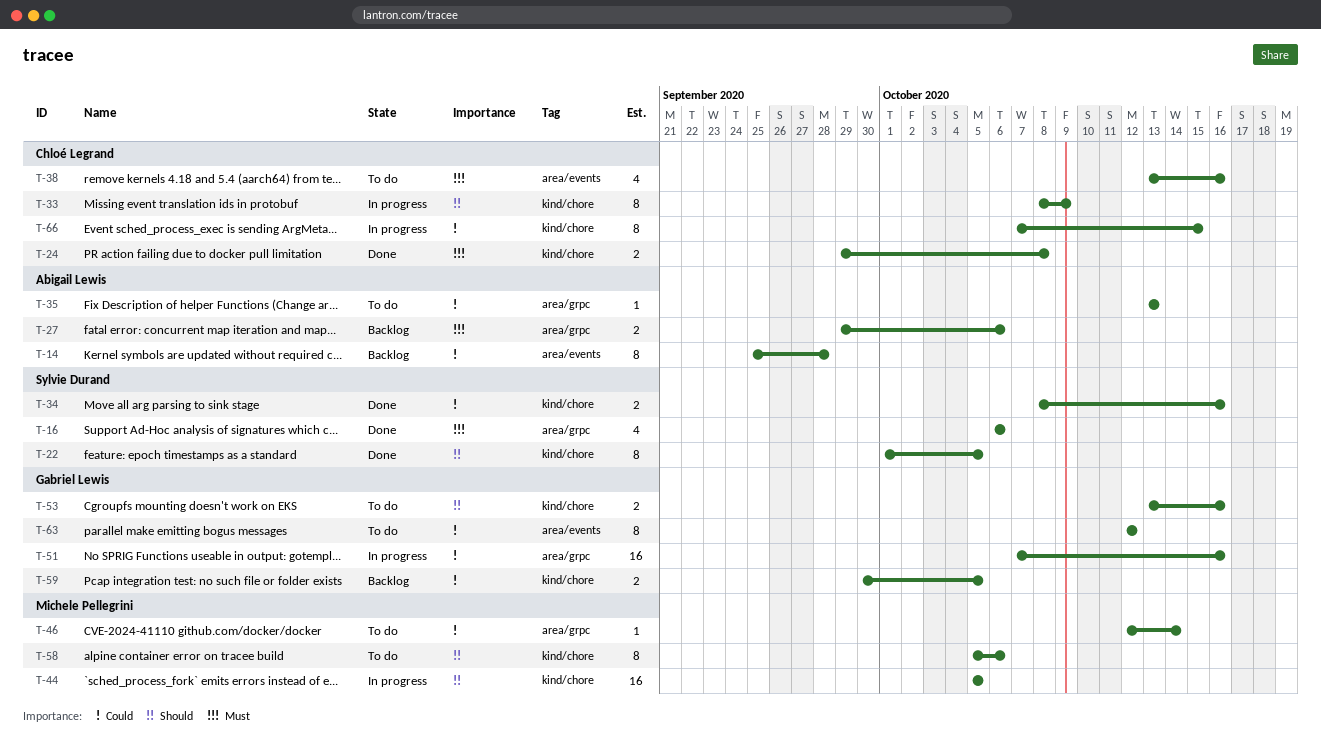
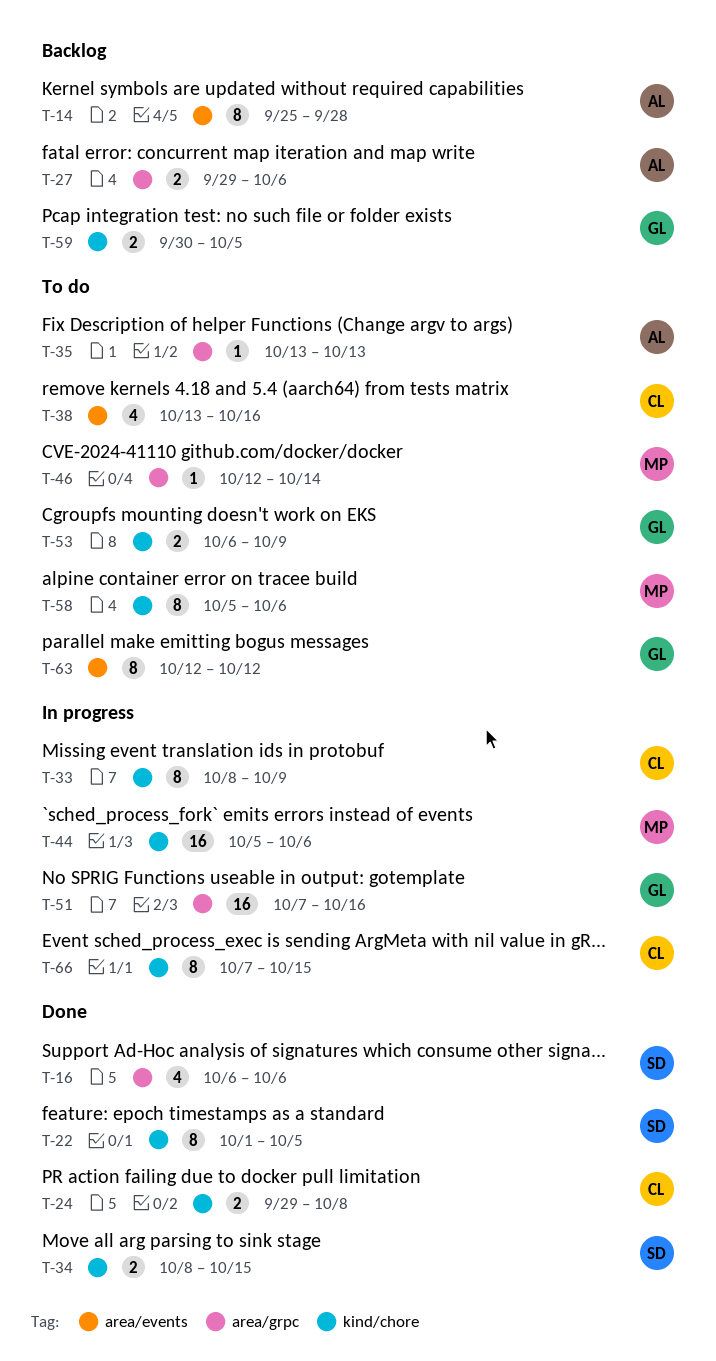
T-34, due: Oct 16 -> Oct 15
T-44, due: Oct 5 -> Oct 6
T-53, start: Oct 13 -> Oct 6
T-53, due: Oct 16 -> Oct 9

